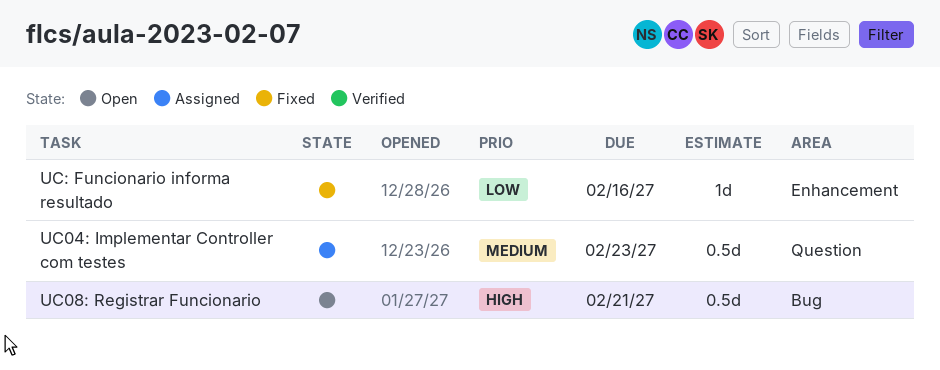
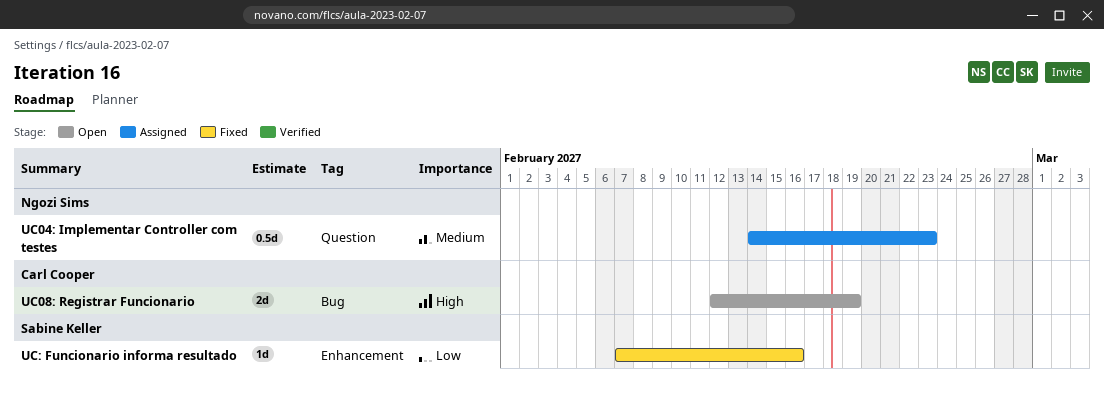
UC08: Registrar Funcionario, estimate: 0.5d -> 2d
UC08: Registrar Funcionario, due: Feb 21 -> Feb 19

